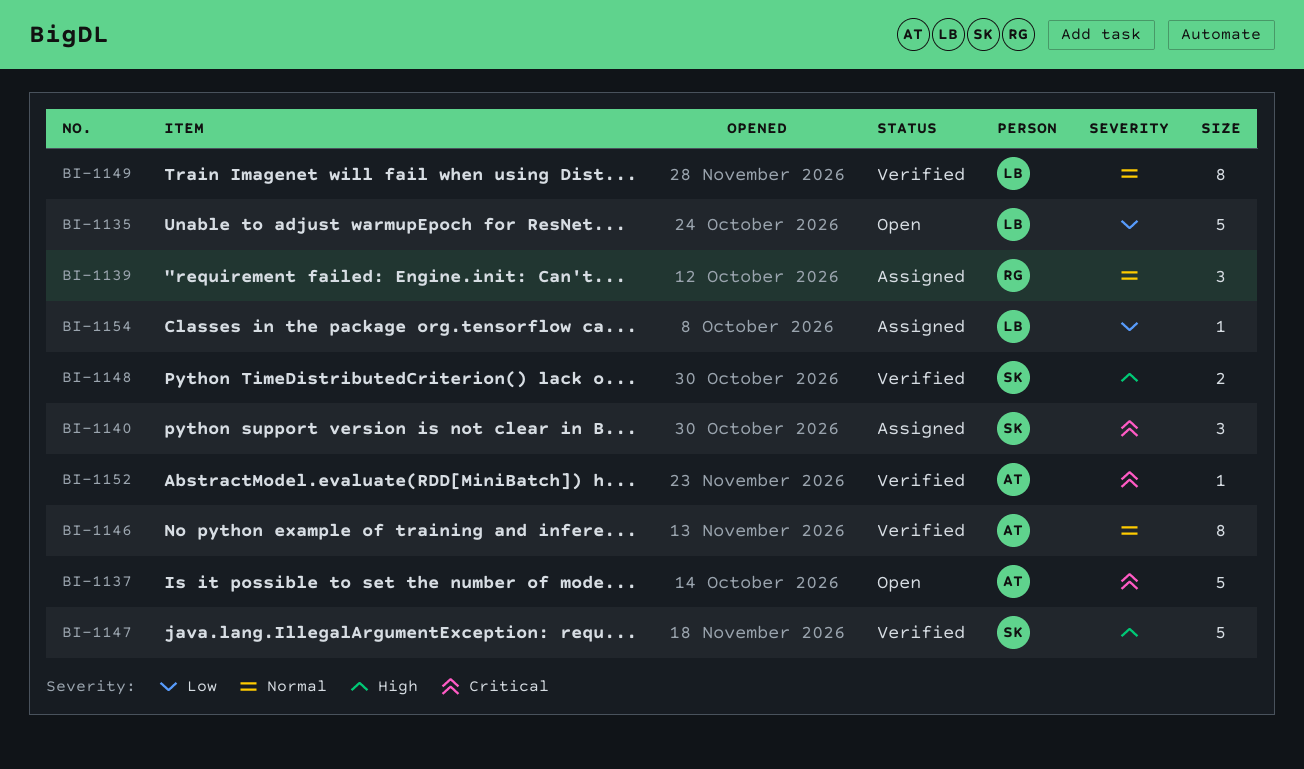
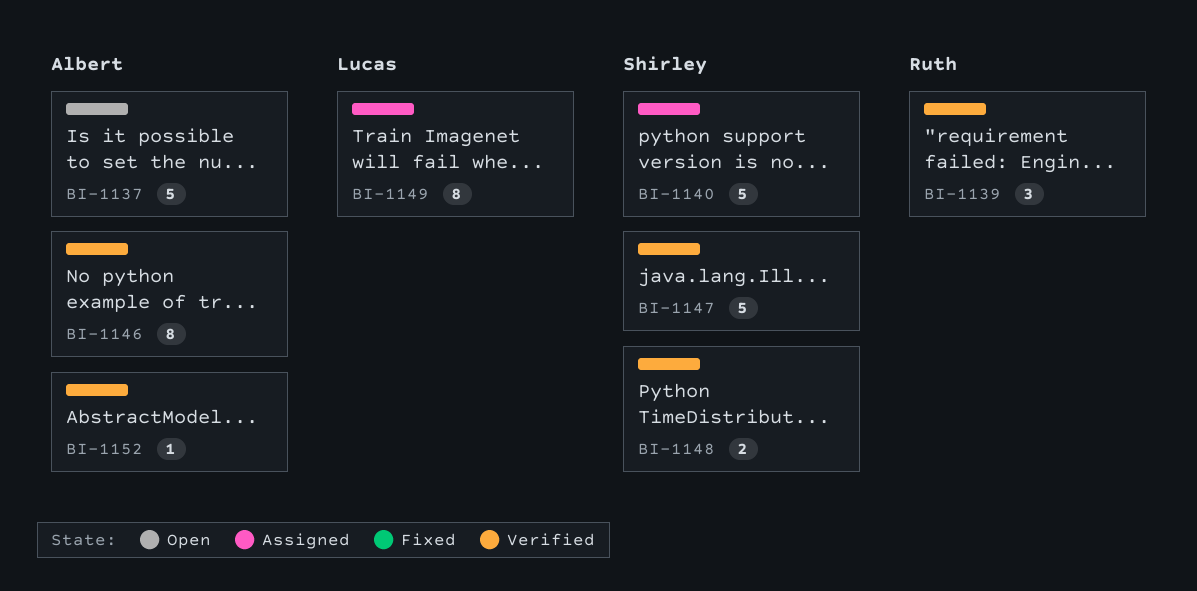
BI-1135: present -> none
BI-1139, status: Assigned -> Verified
BI-1140, estimate: 3 -> 5
BI-1149, status: Verified -> Assigned
BI-1154: present -> none

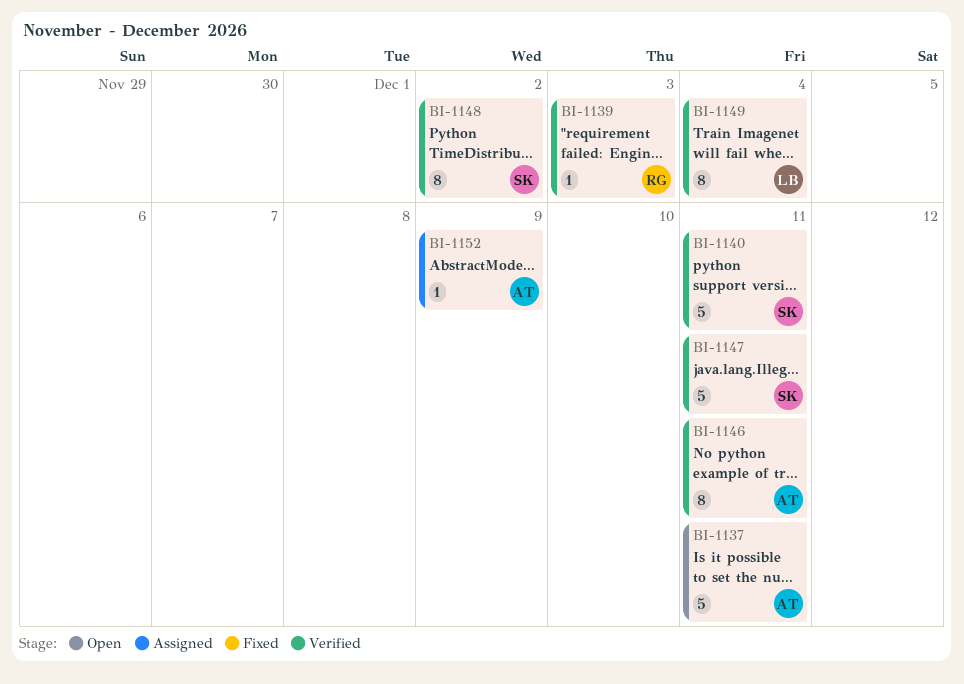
BI-1139, estimate: 3 -> 1
BI-1140, status: Assigned -> Verified
BI-1148, estimate: 2 -> 8
BI-1149, status: Assigned -> Verified
BI-1152, status: Verified -> Assigned

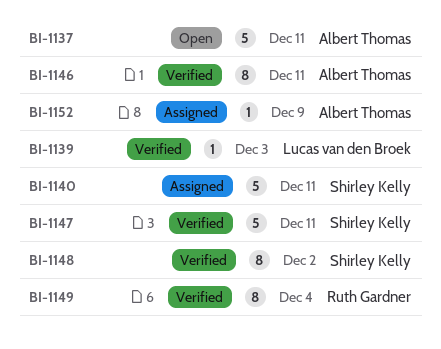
BI-1139, owner: Ruth Gardner -> Lucas van den Broek
BI-1140, status: Verified -> Assigned
BI-1149, owner: Lucas van den Broek -> Ruth Gardner

